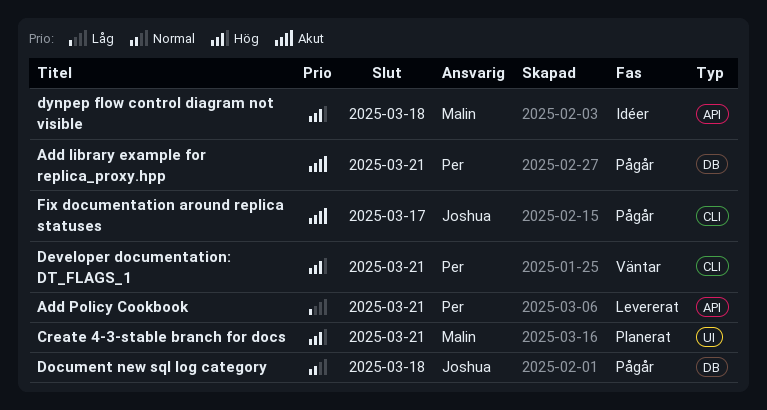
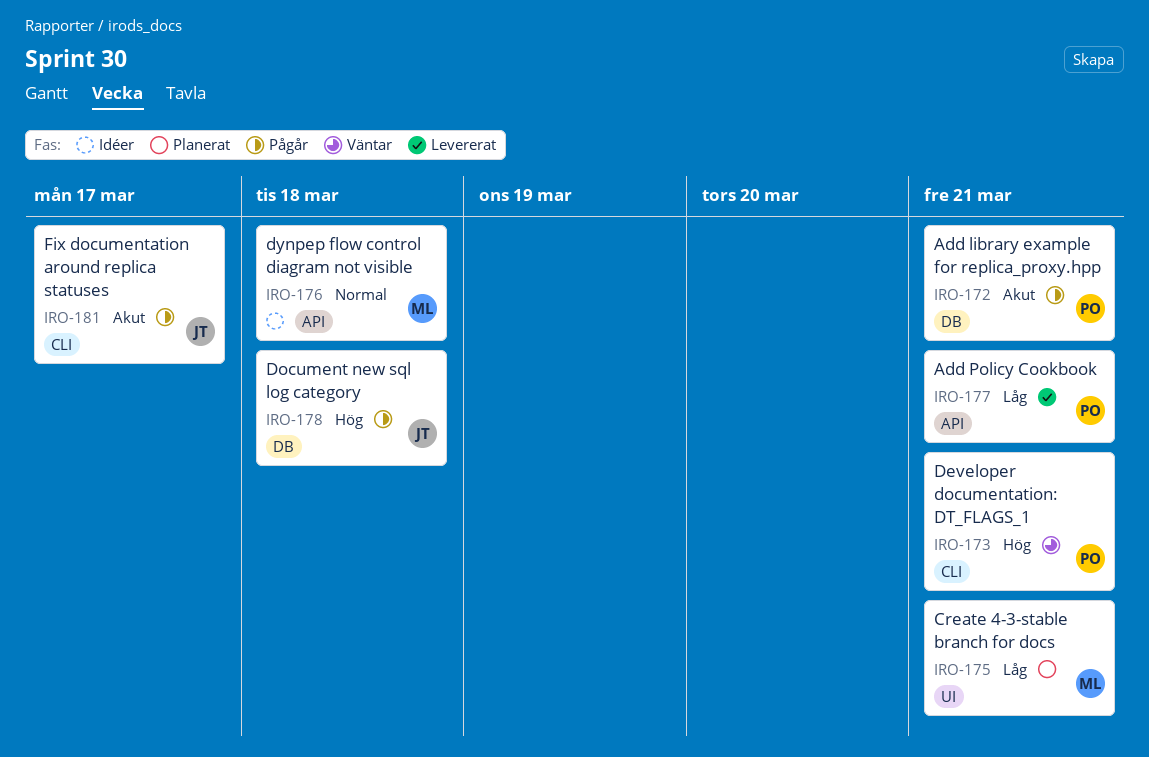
Create 4-3-stable branch for docs, priority: Hög -> Låg
Document new sql log category, priority: Normal -> Hög
dynpep flow control diagram not visible, priority: Hög -> Normal

